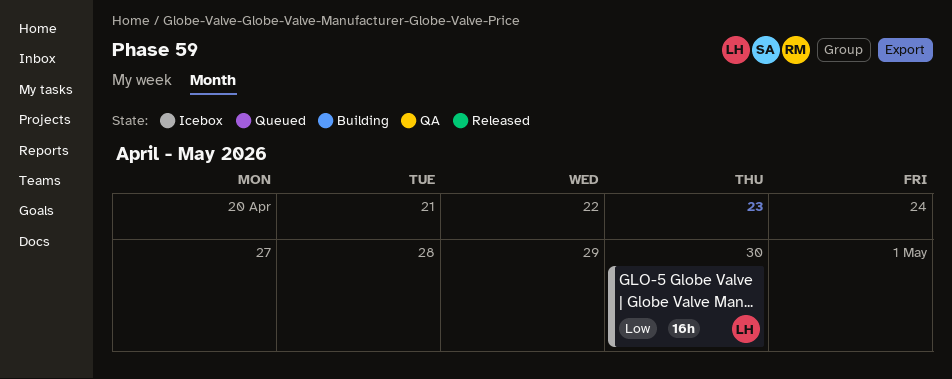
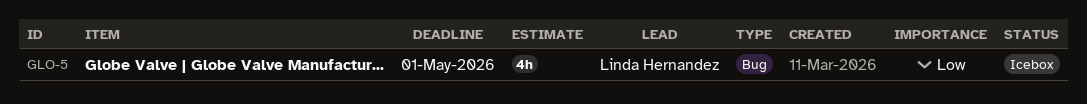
GLO-5, estimate: 16h -> 4h
GLO-5, due: Apr 30 -> May 1

